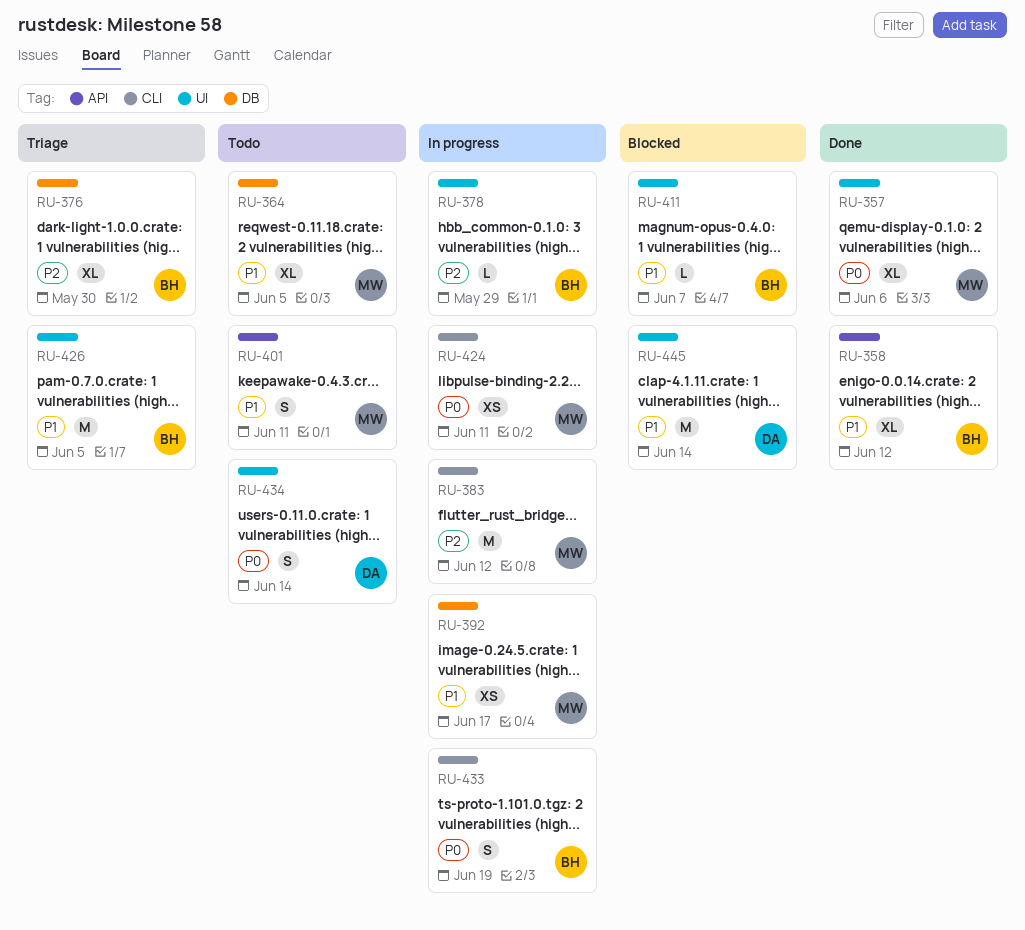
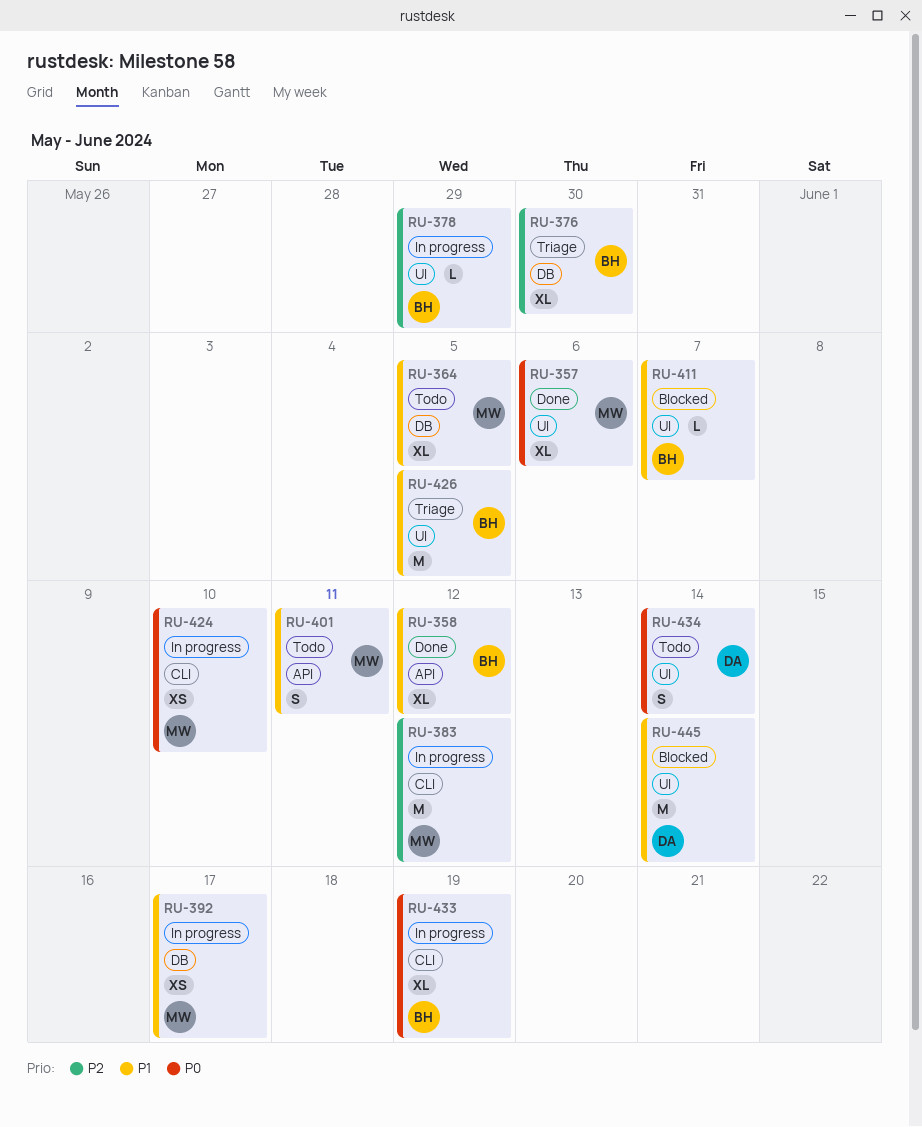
RU-424, due: Jun 11 -> Jun 10
RU-433, estimate: S -> XL

